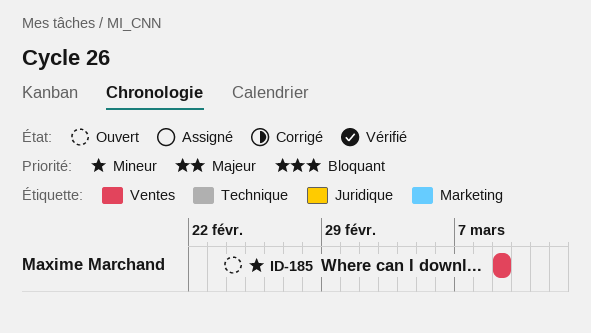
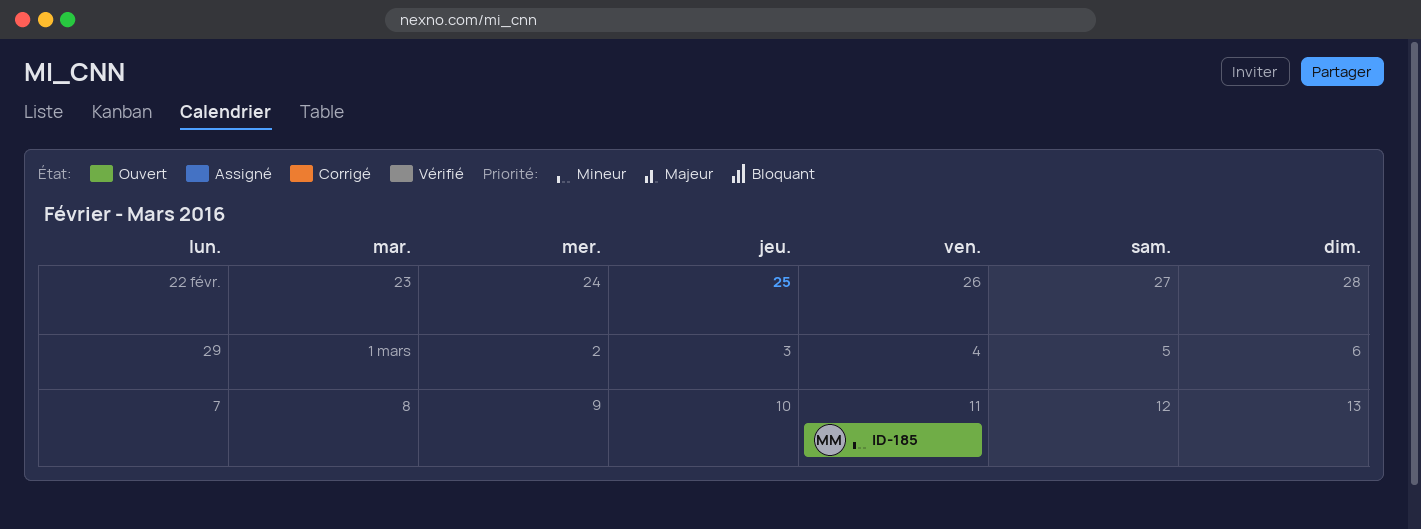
ID-185, start: Mar 9 -> Mar 11
ID-185, due: Mar 9 -> Mar 11

